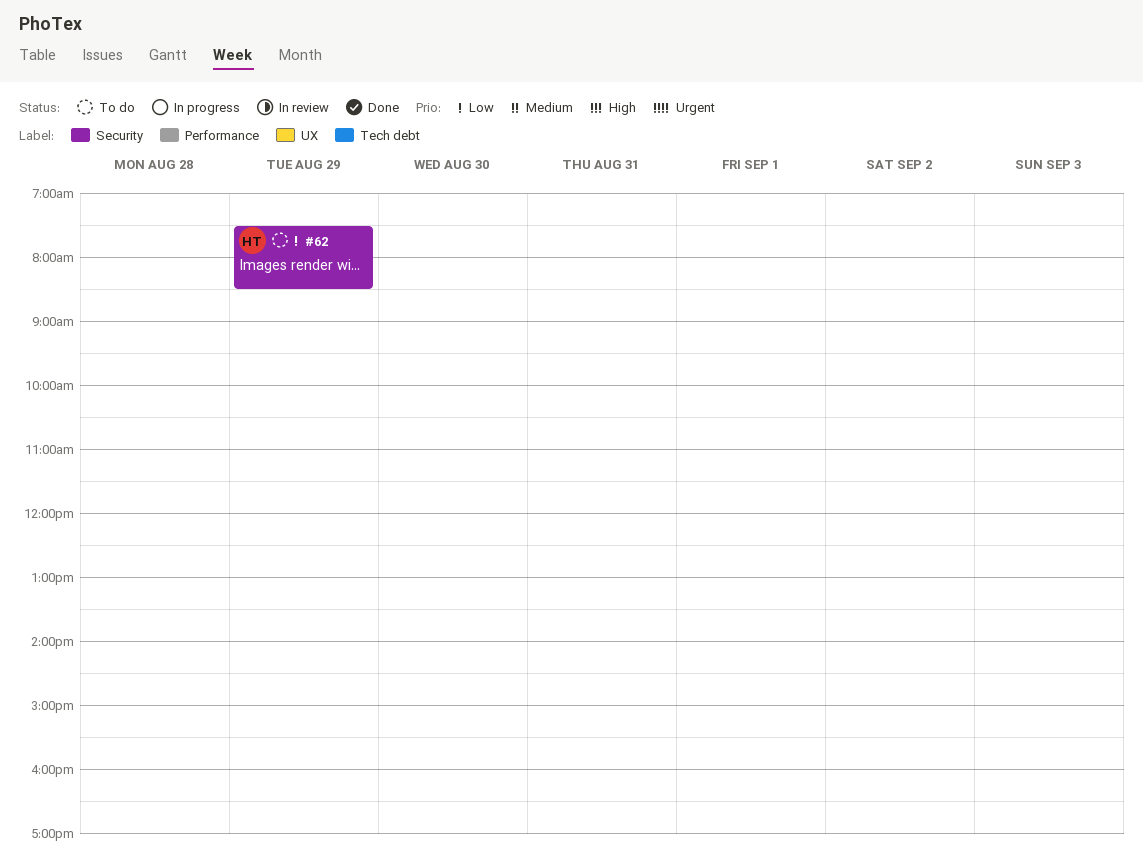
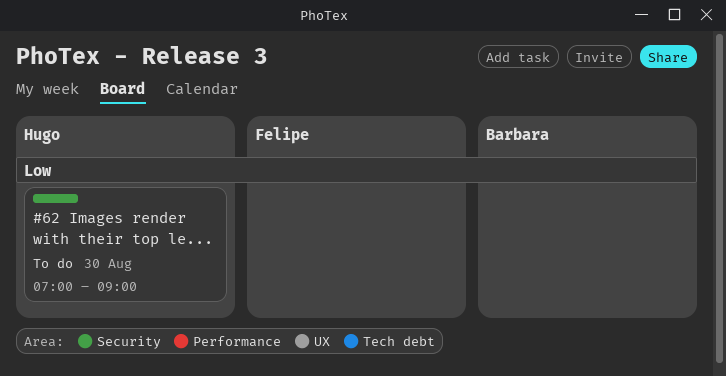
#62, day: Aug 29 -> Aug 30
#62, begins: 07:30 -> 07:00
#62, ends: 08:30 -> 09:00

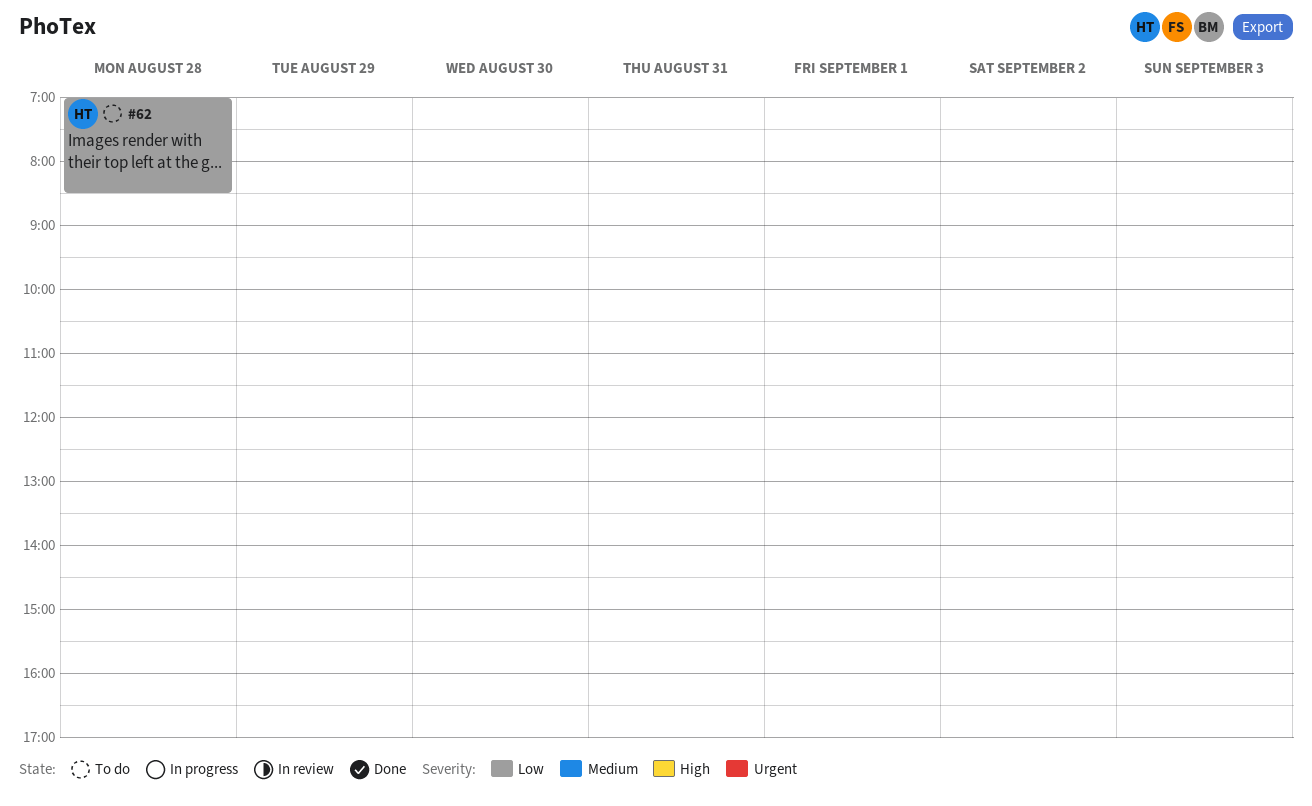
#62, day: Aug 30 -> Aug 28
#62, ends: 09:00 -> 08:30

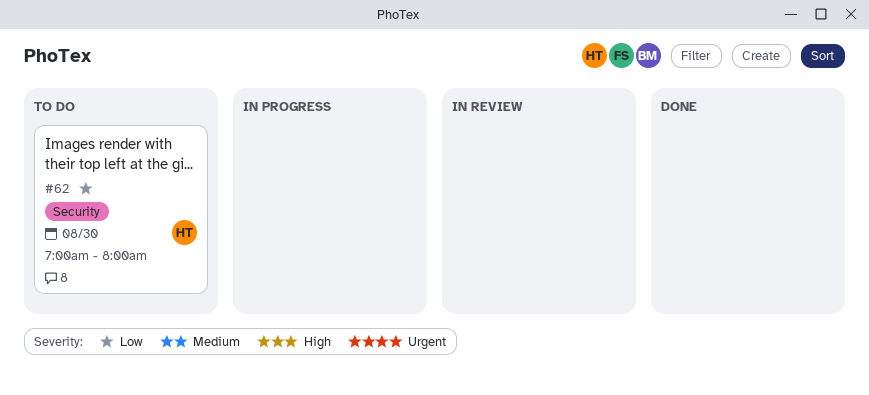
#62, day: Aug 28 -> Aug 30
#62, ends: 08:30 -> 08:00

